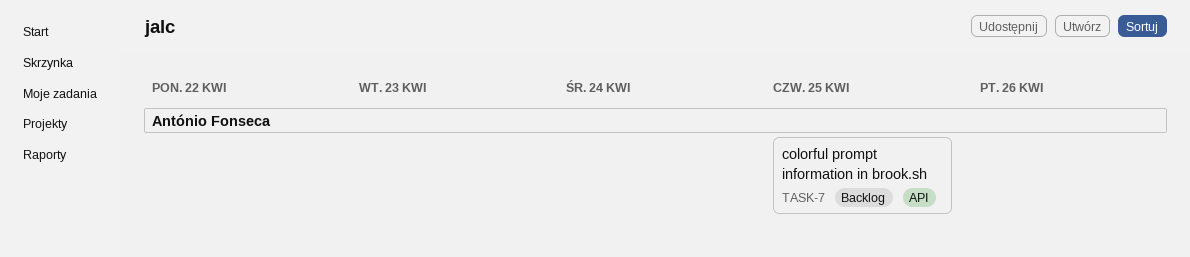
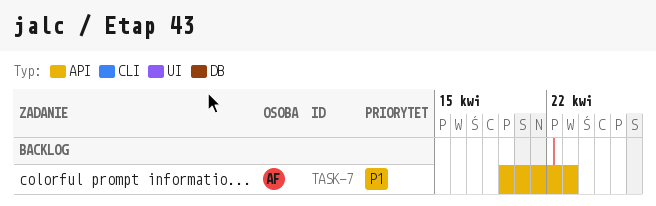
TASK-7, due: Apr 25 -> Apr 23

